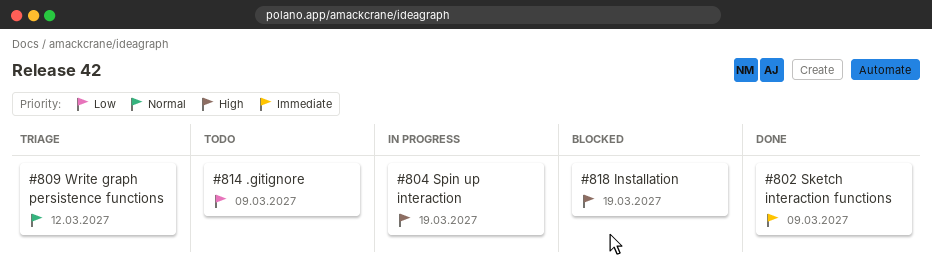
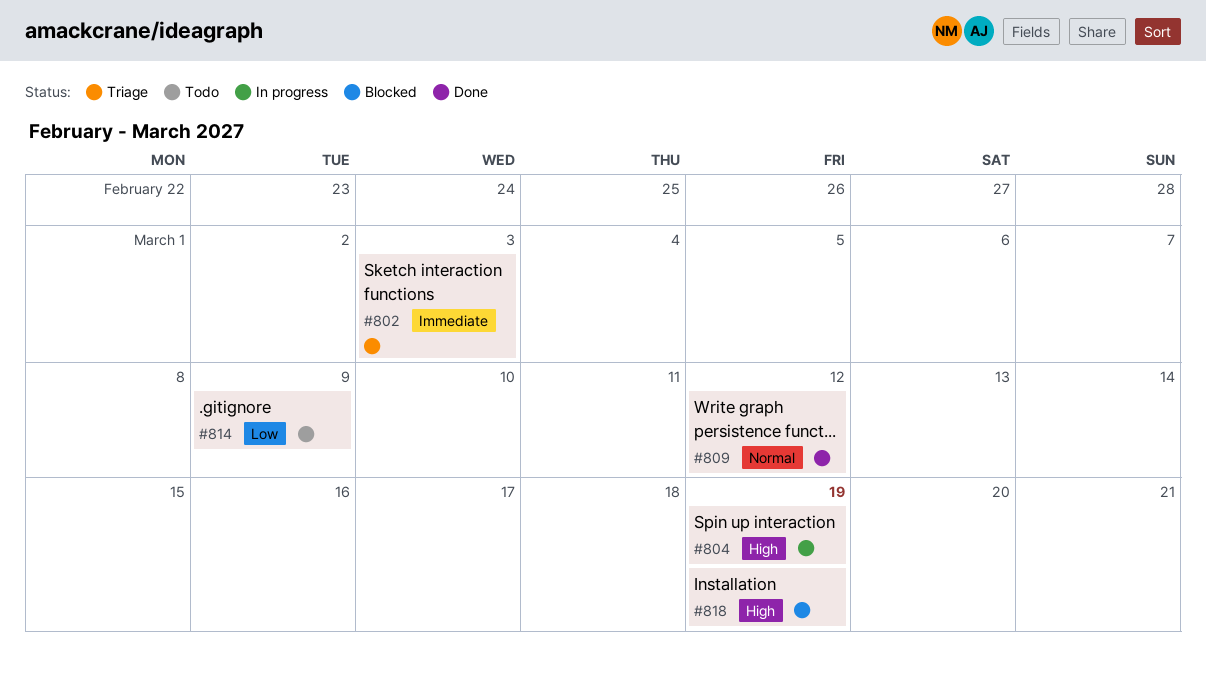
#802, status: Done -> Triage
#802, due: Mar 9 -> Mar 3
#809, status: Triage -> Done

